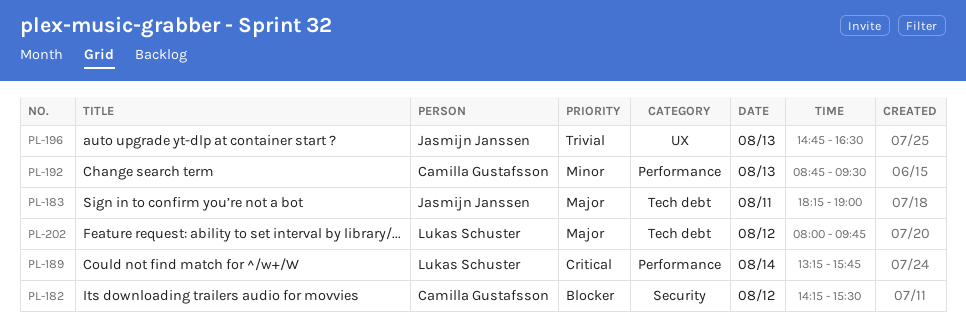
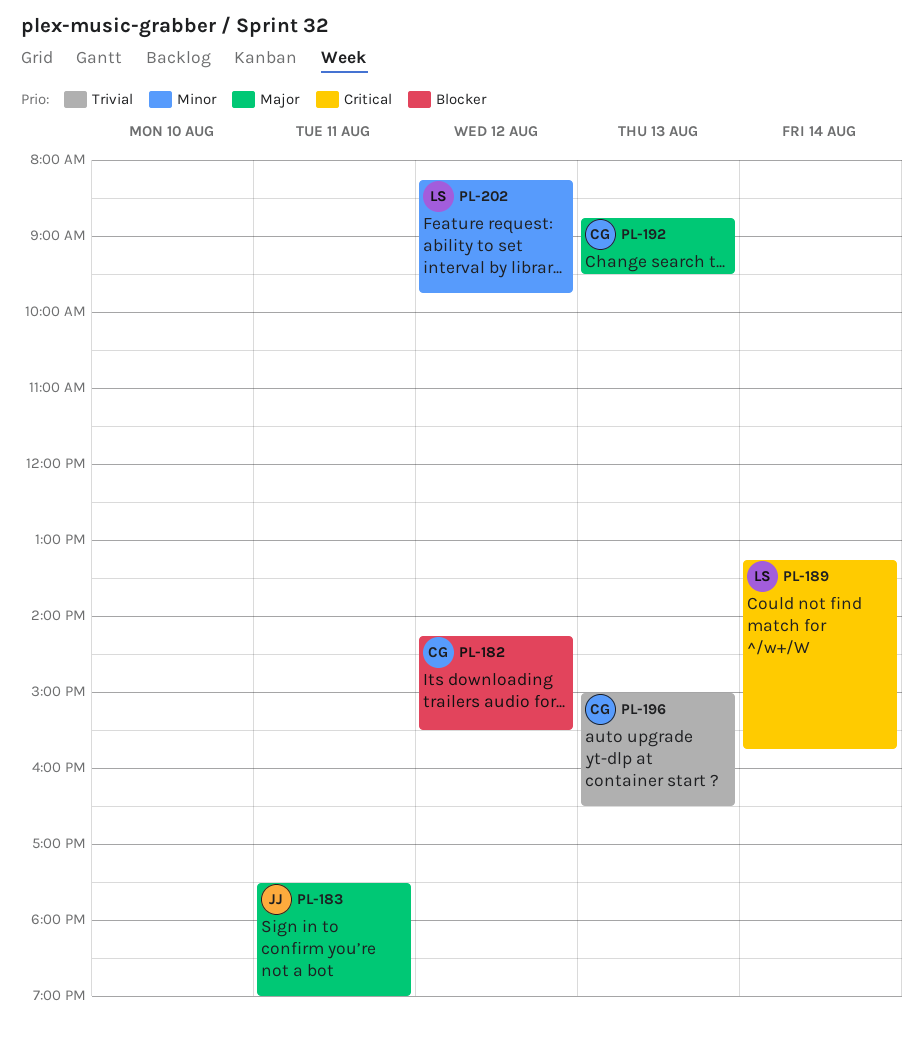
PL-183, begins: 18:15 -> 17:30
PL-192, priority: Minor -> Major
PL-196, owner: Jasmijn Janssen -> Camilla Gustafsson
PL-196, begins: 14:45 -> 15:00
PL-202, priority: Major -> Minor
PL-202, begins: 08:00 -> 08:15

